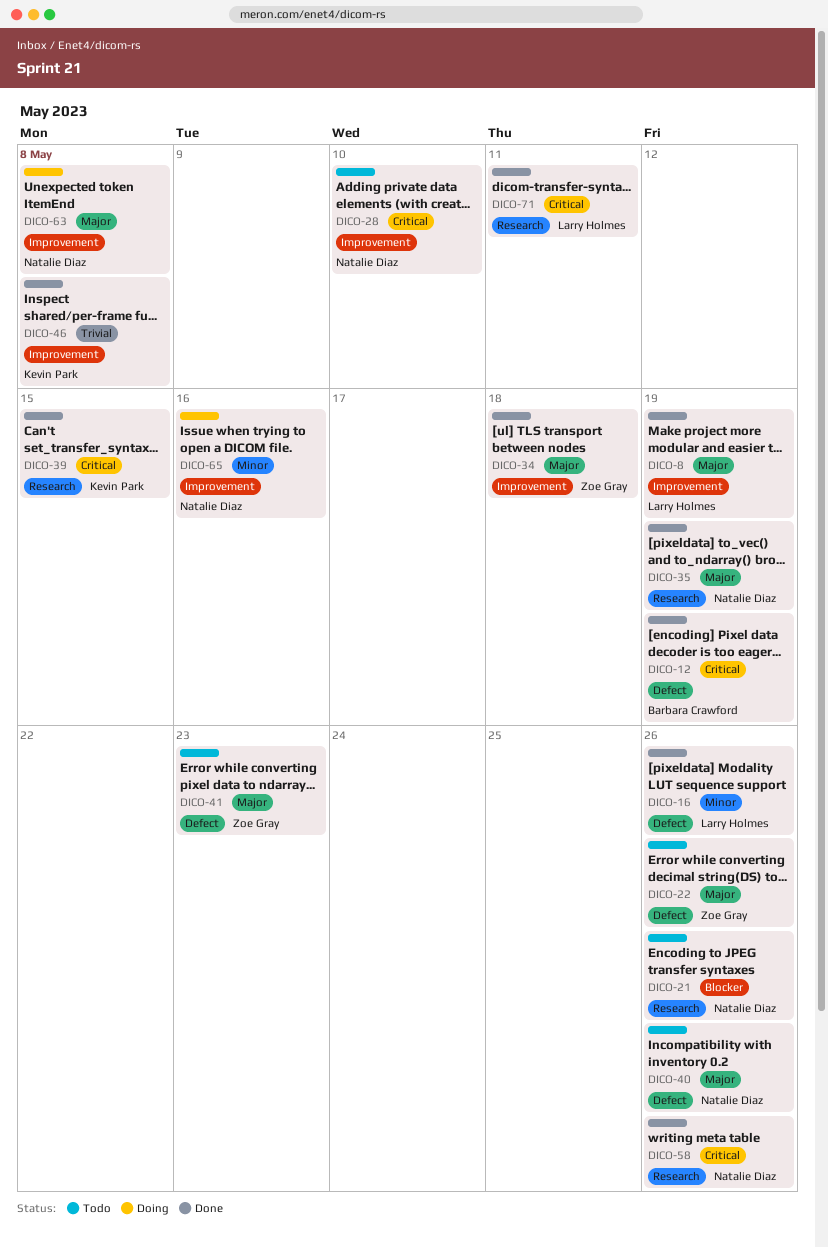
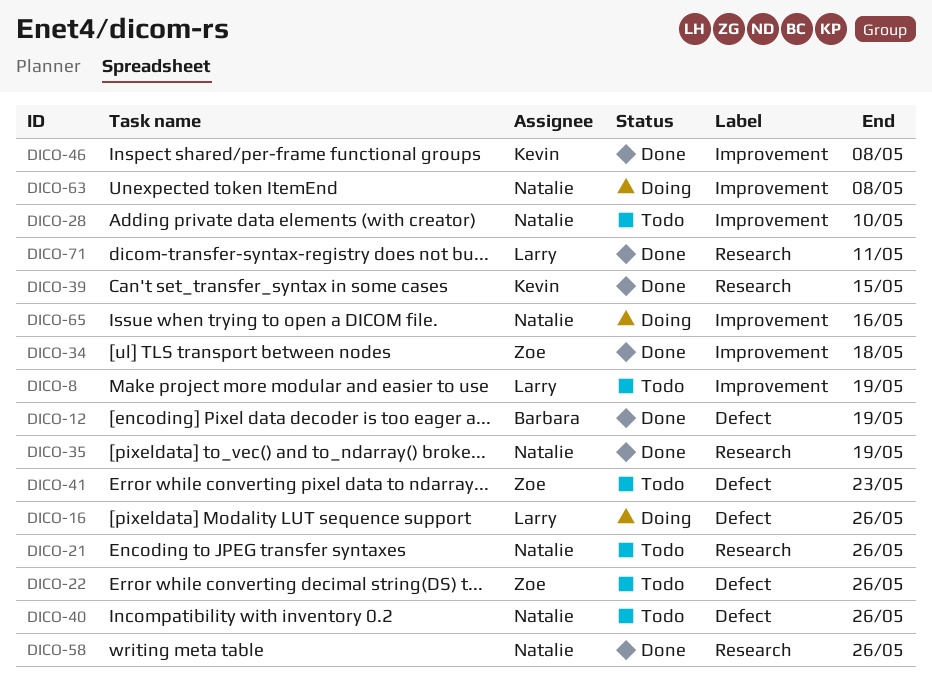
DICO-8, status: Done -> Todo
DICO-16, status: Done -> Doing

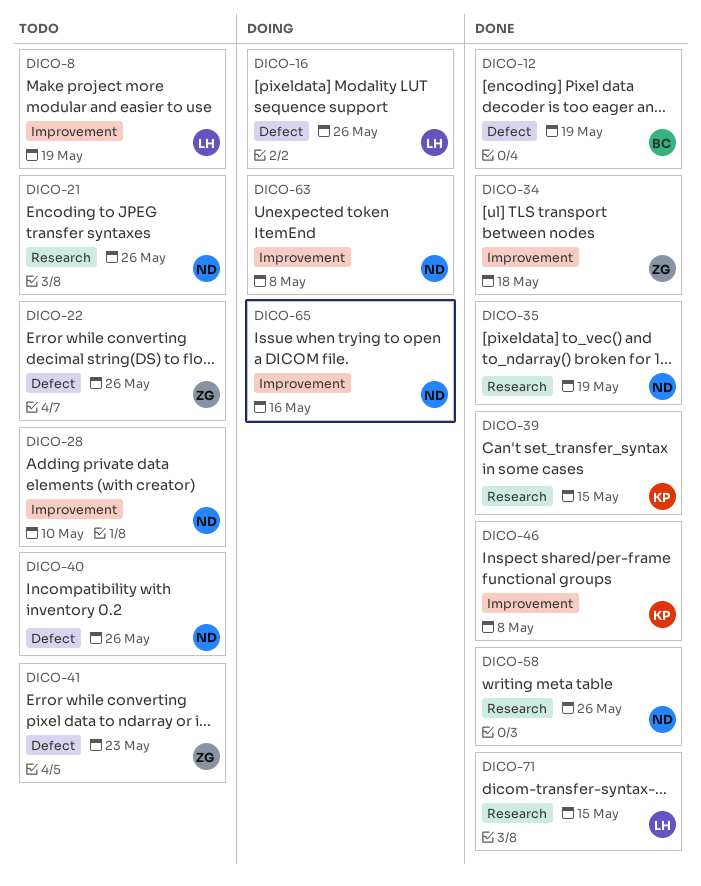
DICO-71, due: May 11 -> May 15

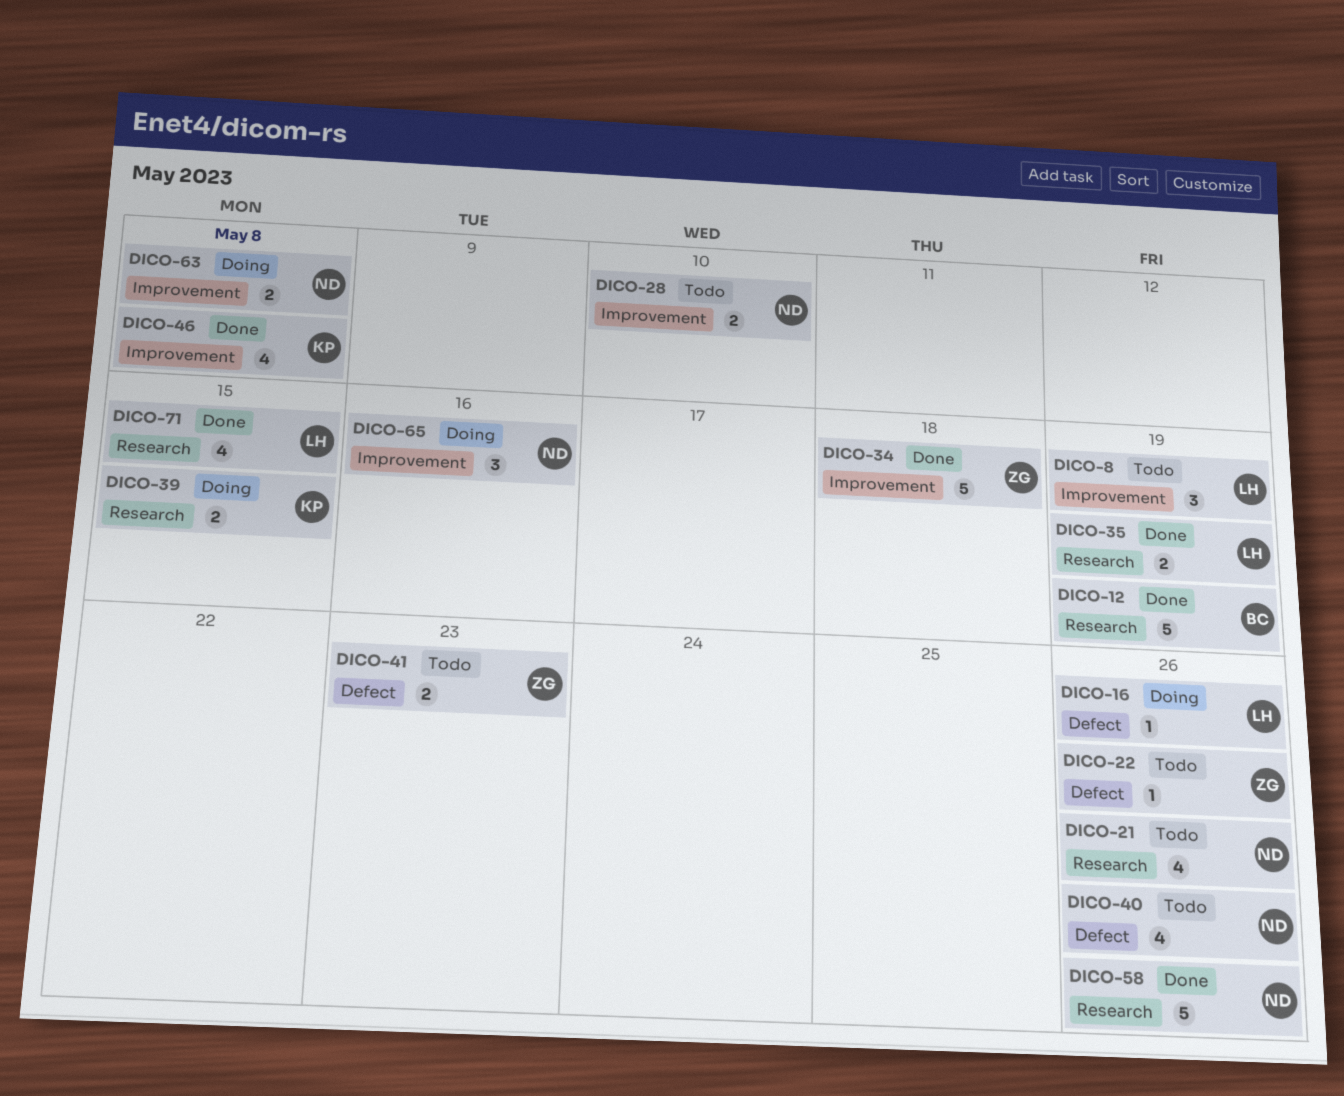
DICO-12, label: Defect -> Research
DICO-35, owner: ND -> LH
DICO-39, status: Done -> Doing

